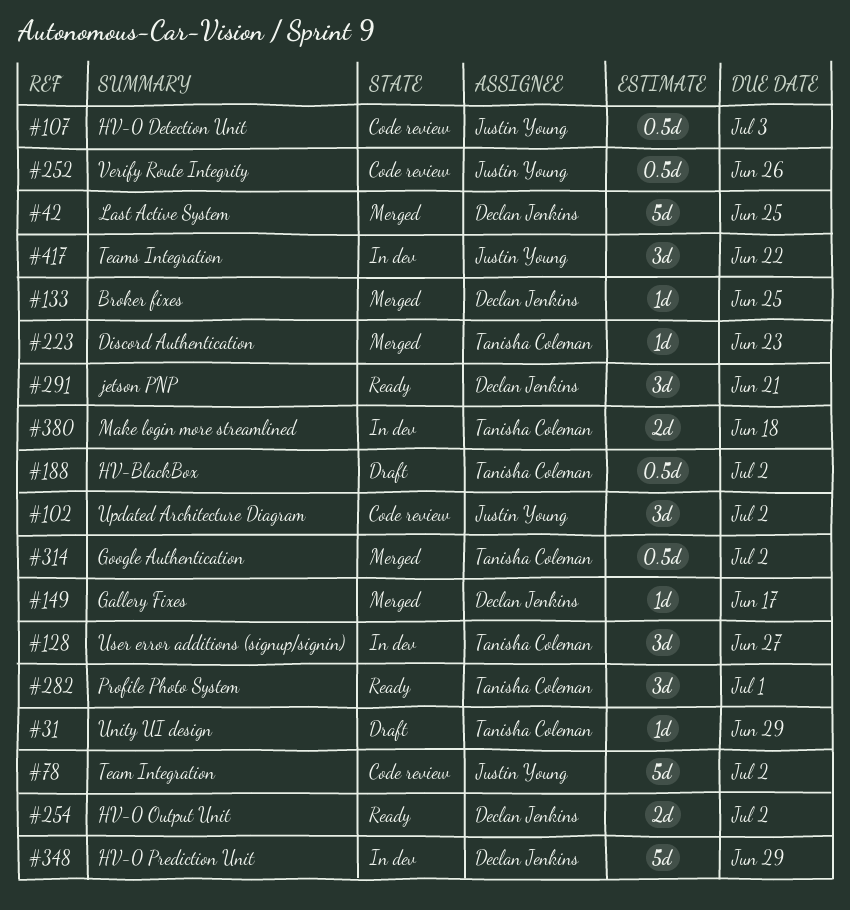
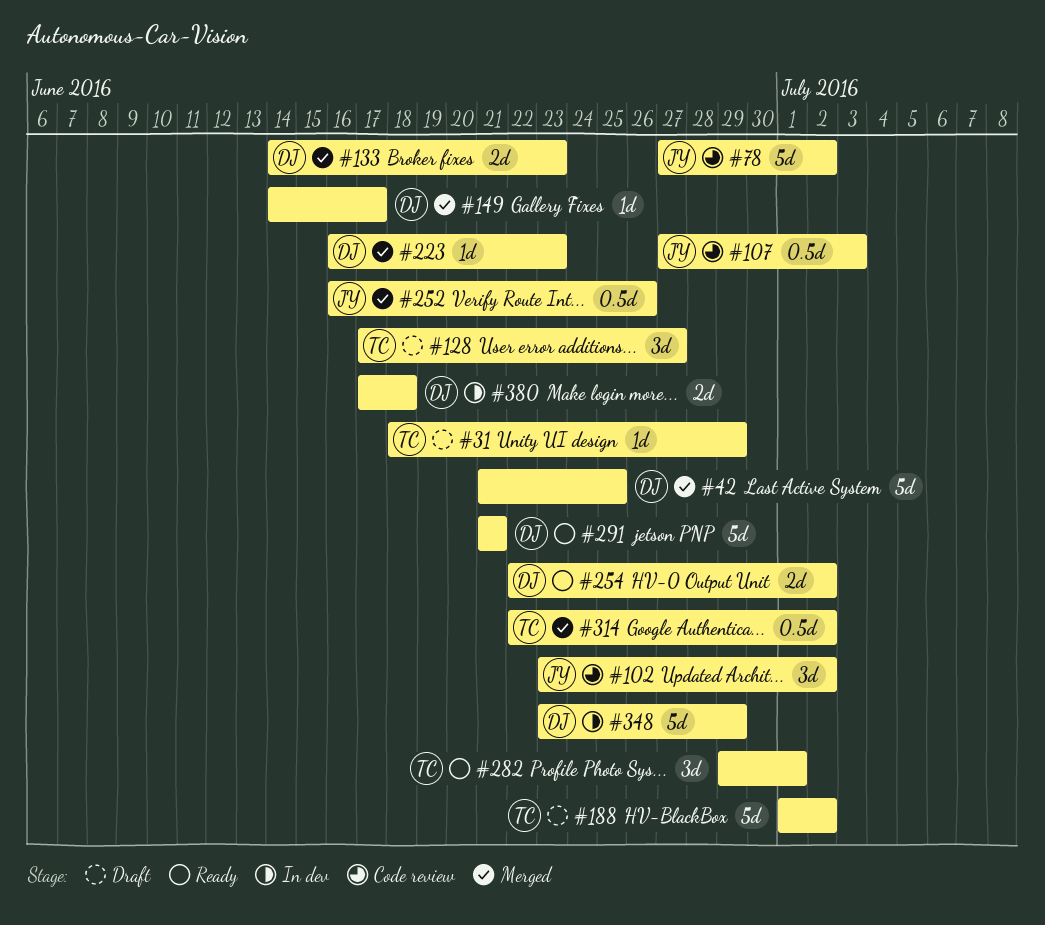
#128, status: In dev -> Draft
#133, estimate: 1d -> 2d
#133, due: Jun 25 -> Jun 23
#188, estimate: 0.5d -> 5d
#223, owner: Tanisha Coleman -> Declan Jenkins
#252, status: Code review -> Merged
#291, estimate: 3d -> 5d
#380, owner: Tanisha Coleman -> Declan Jenkins
#417: present -> none

